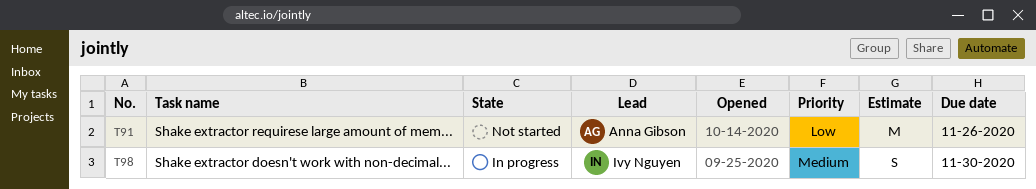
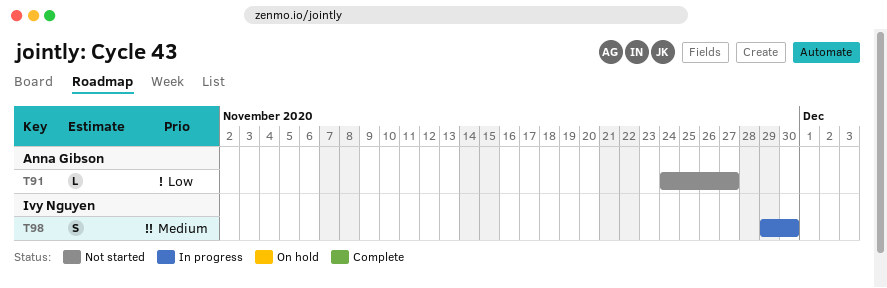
T91, estimate: M -> L
T91, due: Nov 26 -> Nov 27

